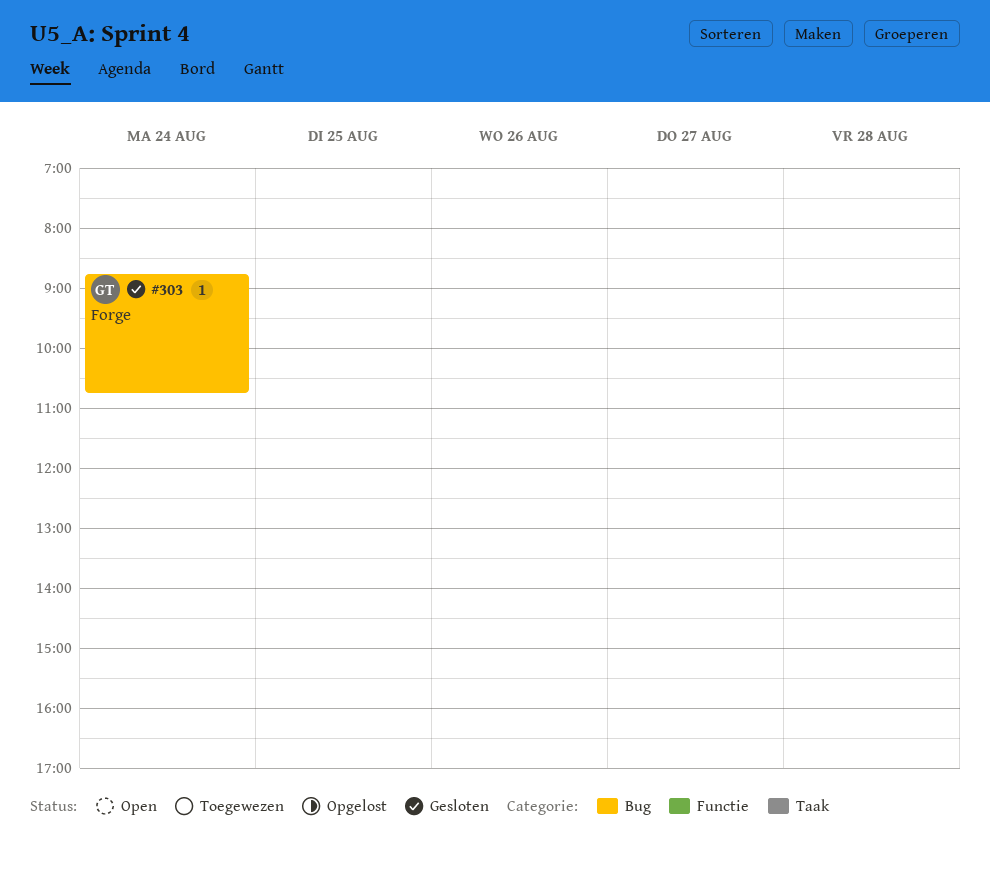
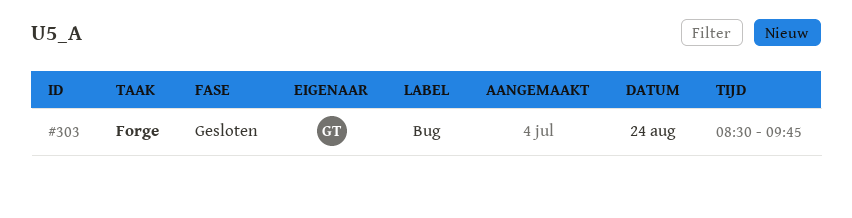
#303, begins: 08:45 -> 08:30
#303, ends: 10:45 -> 09:45

